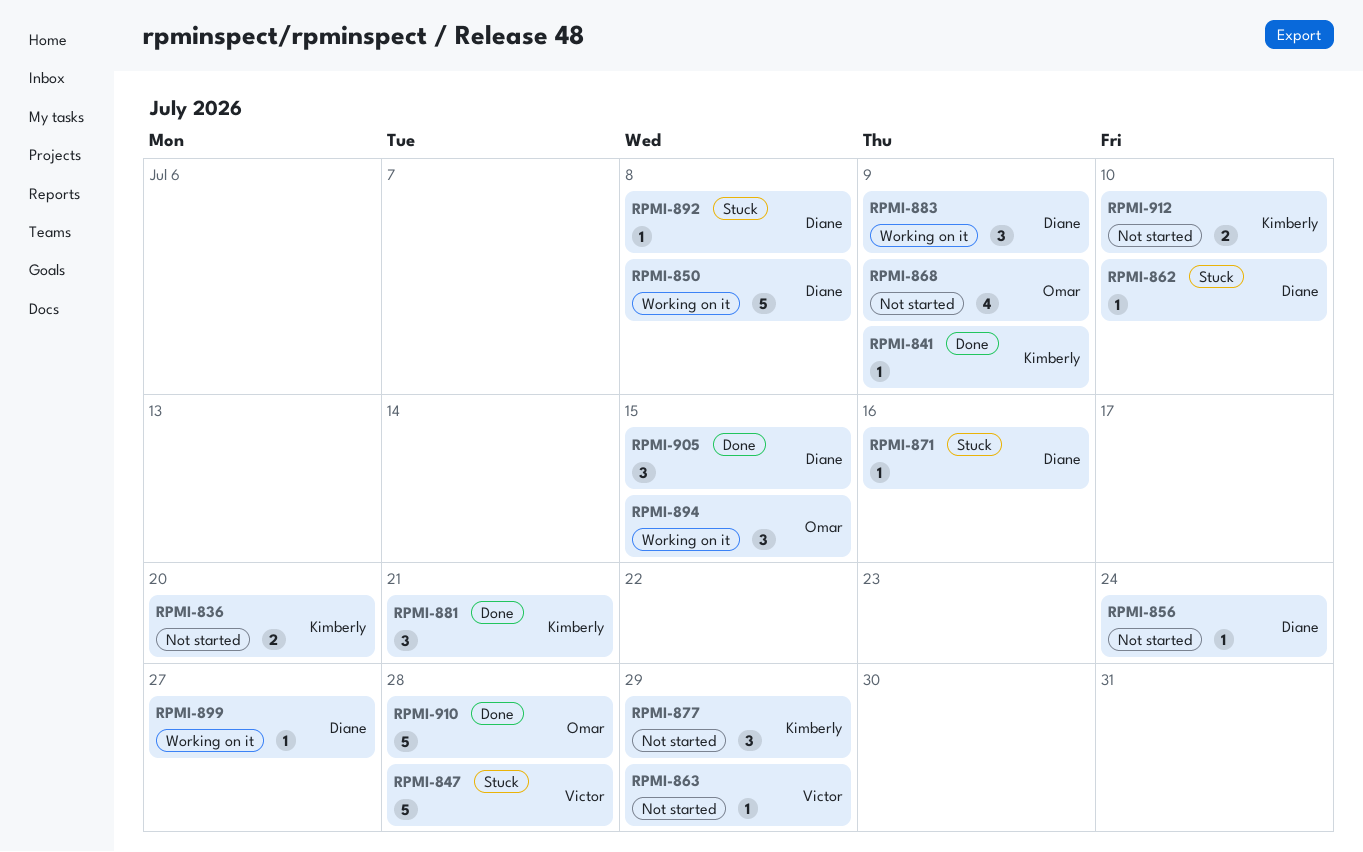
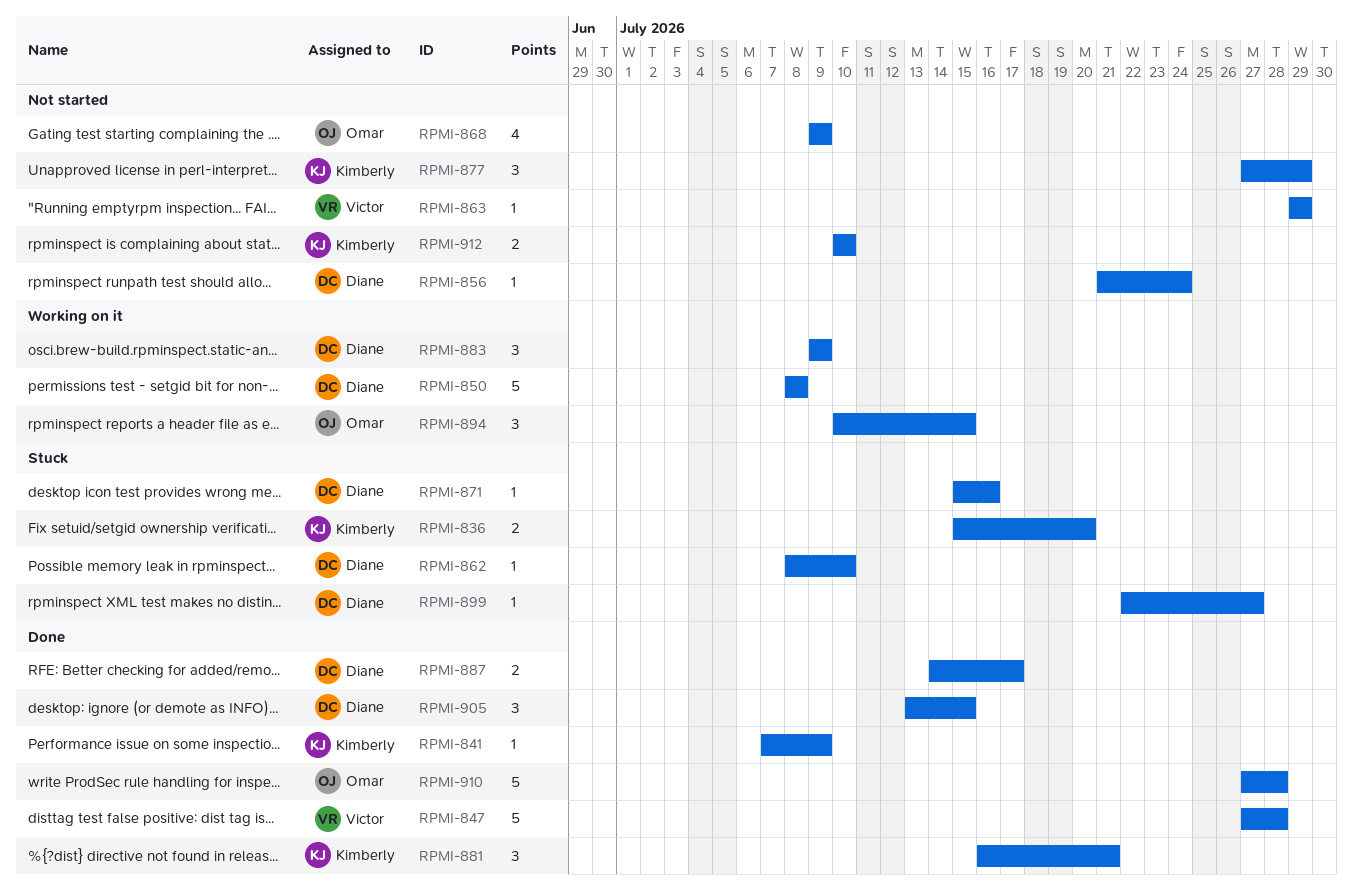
RPMI-836, status: Not started -> Stuck
RPMI-847, status: Stuck -> Done
RPMI-887: none -> present
RPMI-892: present -> none
RPMI-899, status: Working on it -> Stuck

